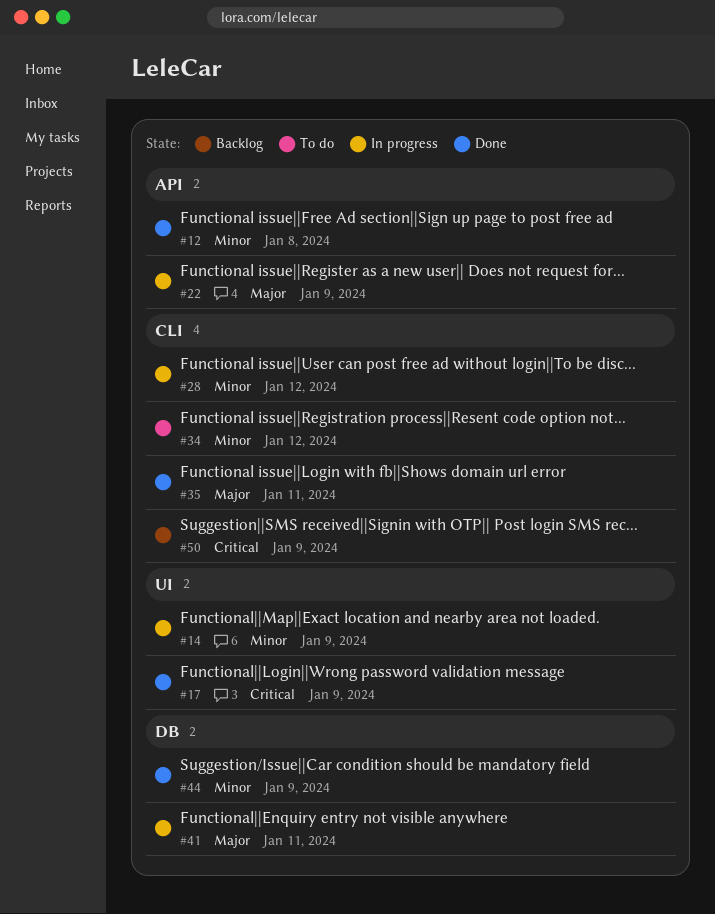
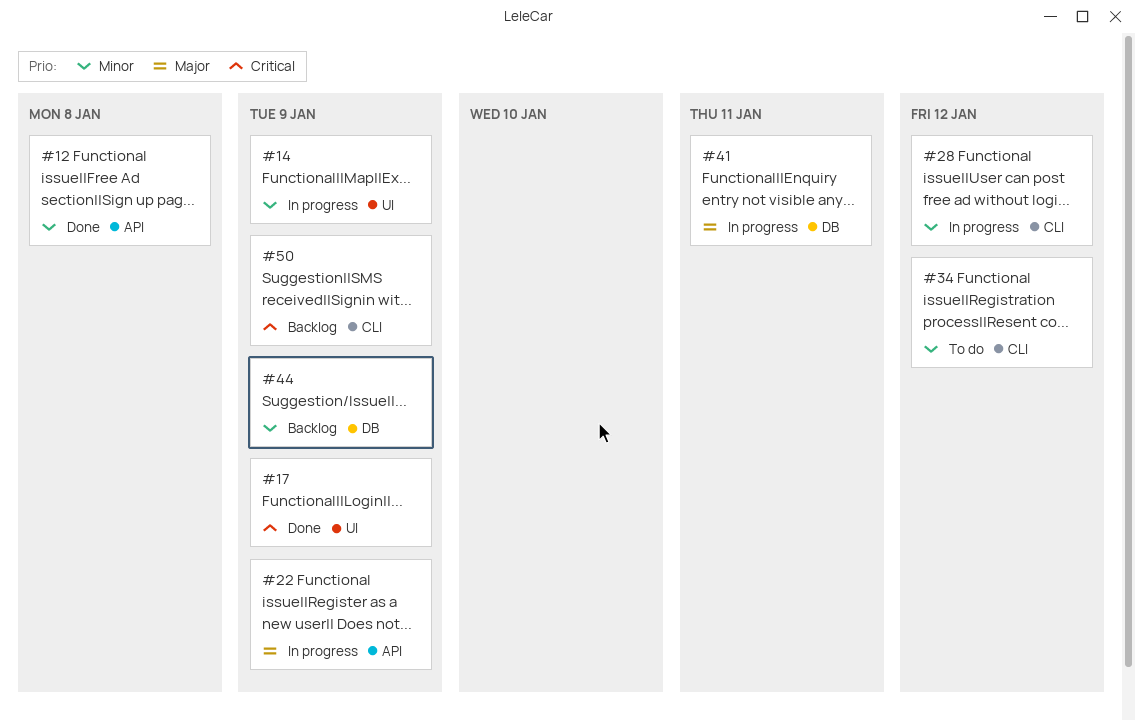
#35: present -> none
#44, status: Done -> Backlog

